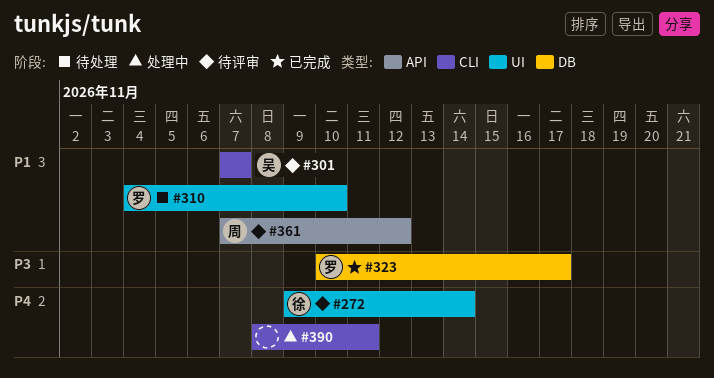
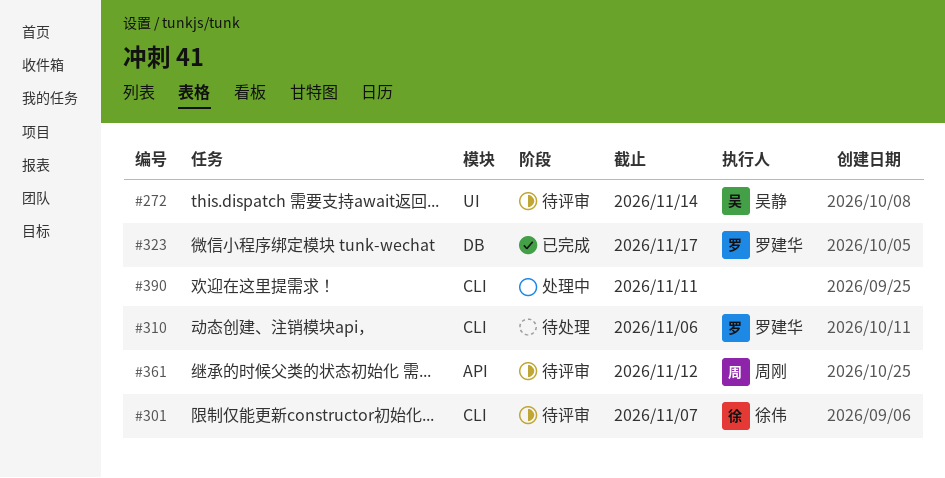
#272, owner: 徐伟 -> 吴静
#301, owner: 吴静 -> 徐伟
#310, label: UI -> CLI
#310, due: Nov 10 -> Nov 6

